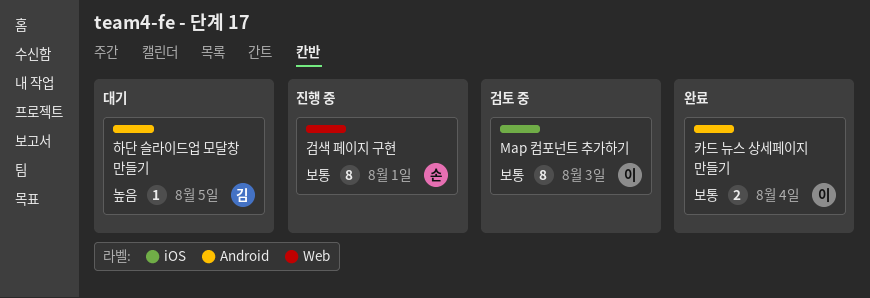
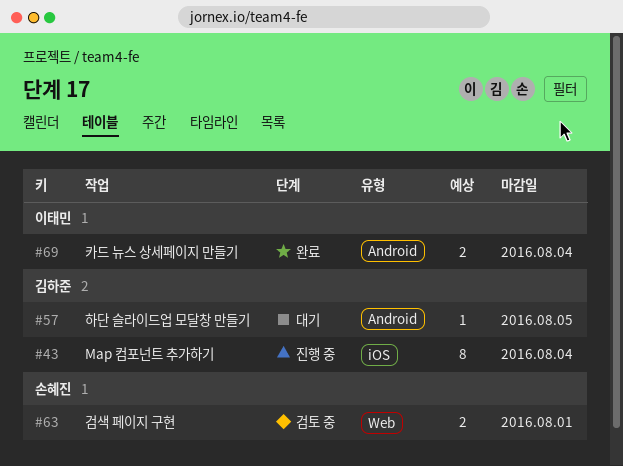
Map 컴포넌트 추가하기, status: 검토 중 -> 진행 중
Map 컴포넌트 추가하기, owner: 이태민 -> 김하준
Map 컴포넌트 추가하기, due: Aug 3 -> Aug 4
검색 페이지 구현, status: 진행 중 -> 검토 중
검색 페이지 구현, estimate: 8 -> 2

